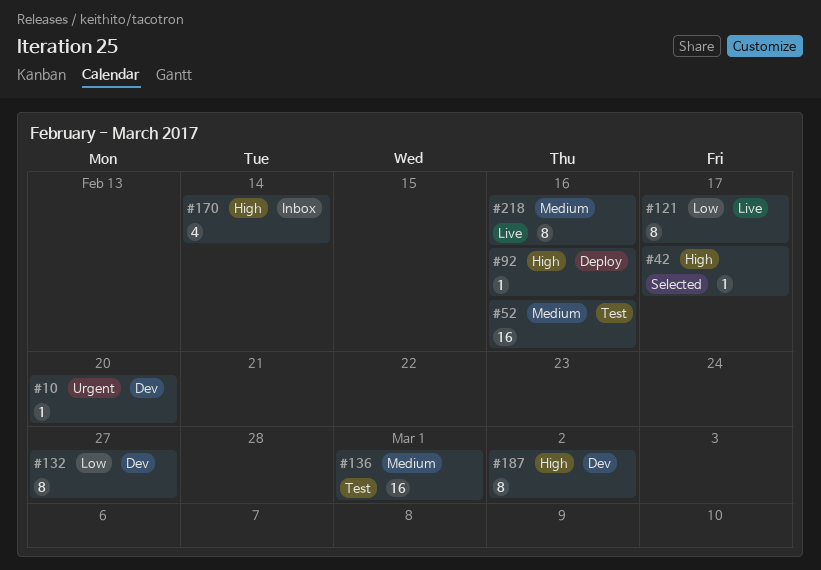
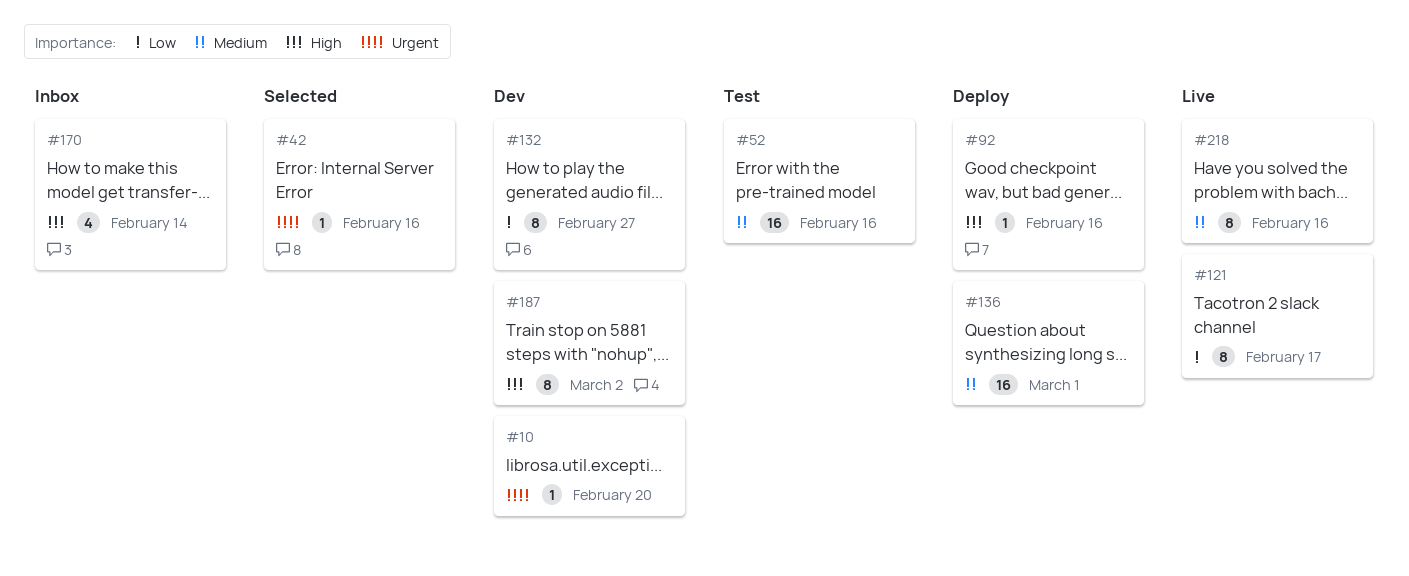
#42, priority: High -> Urgent
#42, due: Feb 17 -> Feb 16
#136, status: Test -> Deploy

